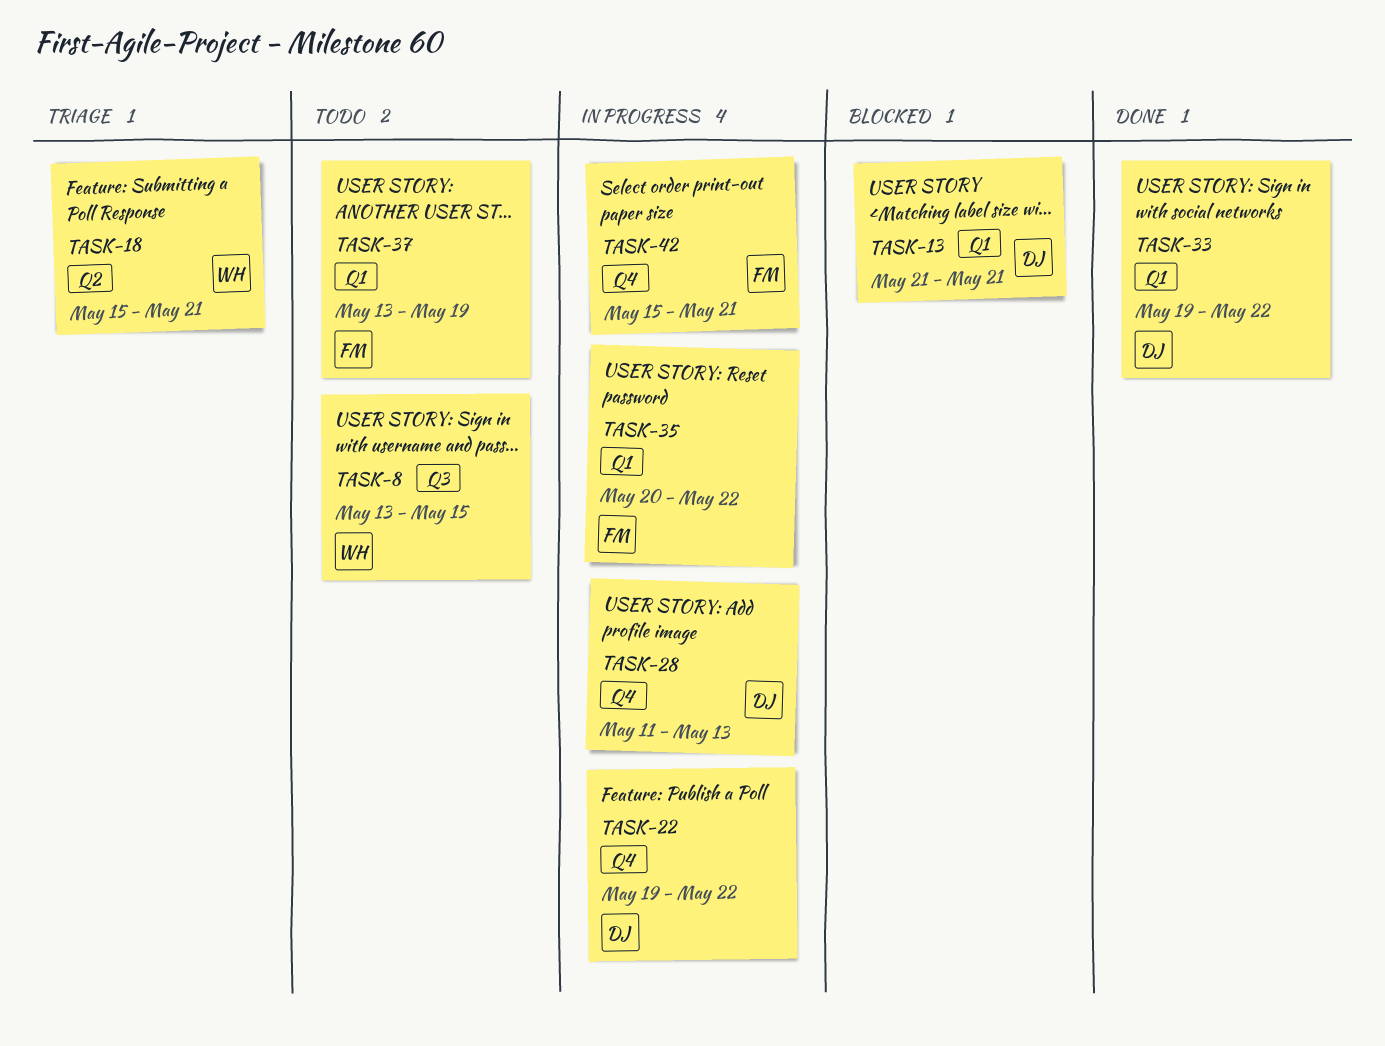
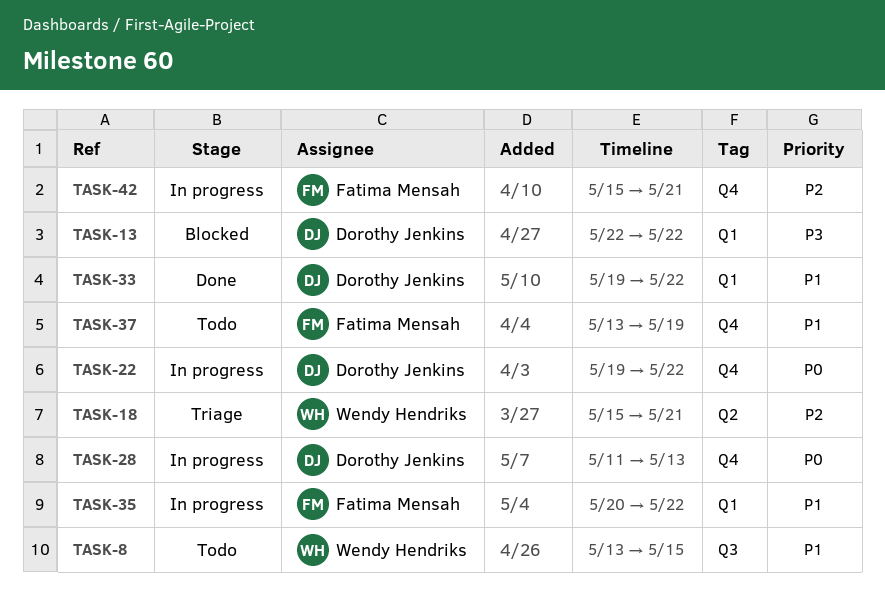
TASK-13, start: May 21 -> May 22
TASK-13, due: May 21 -> May 22
TASK-37, label: Q1 -> Q4

